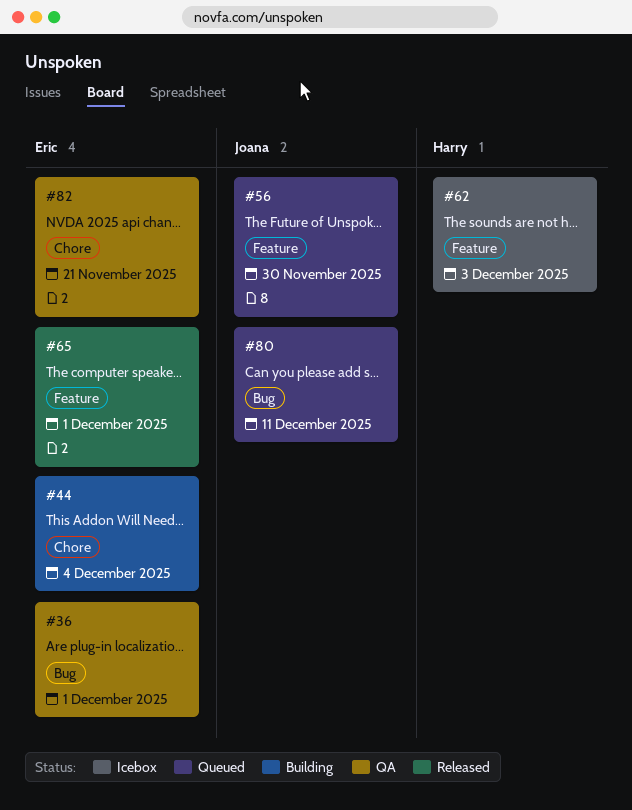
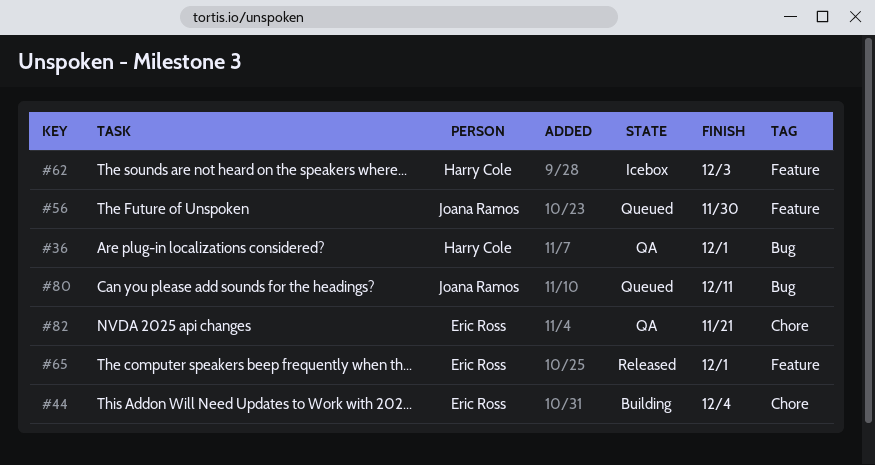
#36, owner: Eric Ross -> Harry Cole

